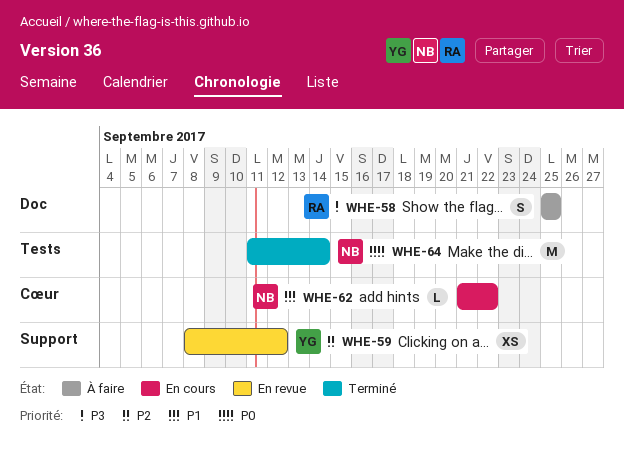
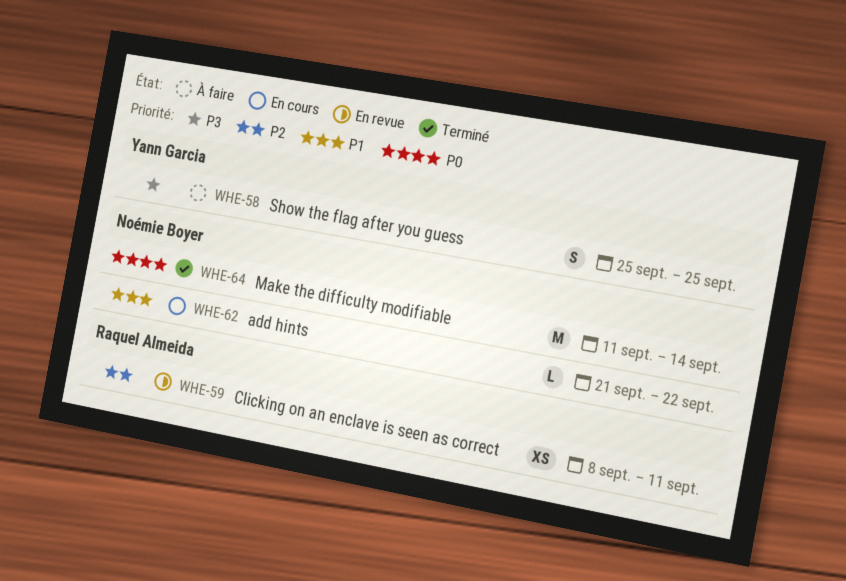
WHE-58, owner: Raquel Almeida -> Yann Garcia
WHE-59, owner: Yann Garcia -> Raquel Almeida
WHE-59, due: Sep 12 -> Sep 11

